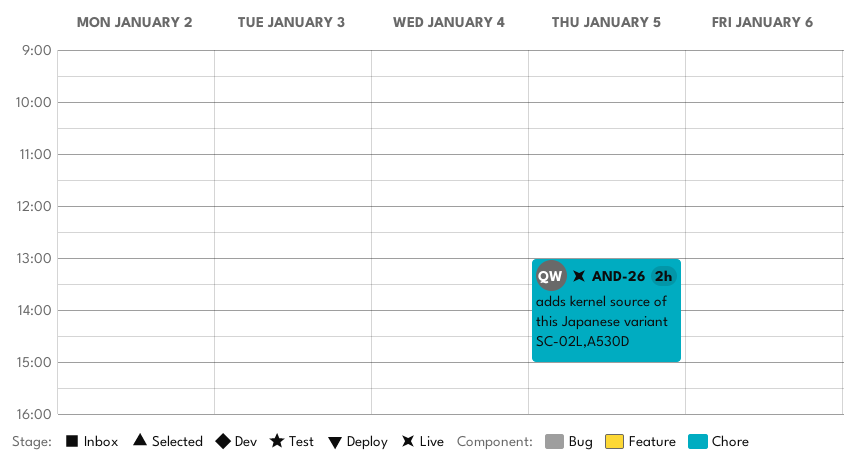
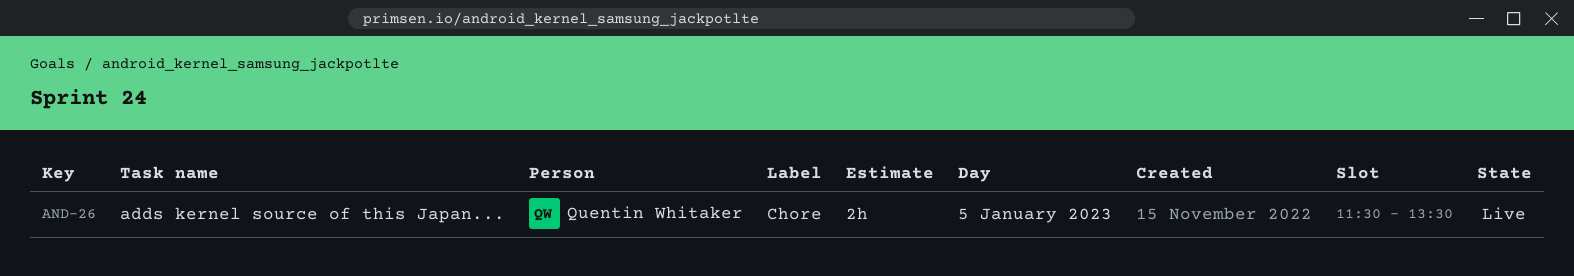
AND-26, begins: 13:00 -> 11:30
AND-26, ends: 15:00 -> 13:30

